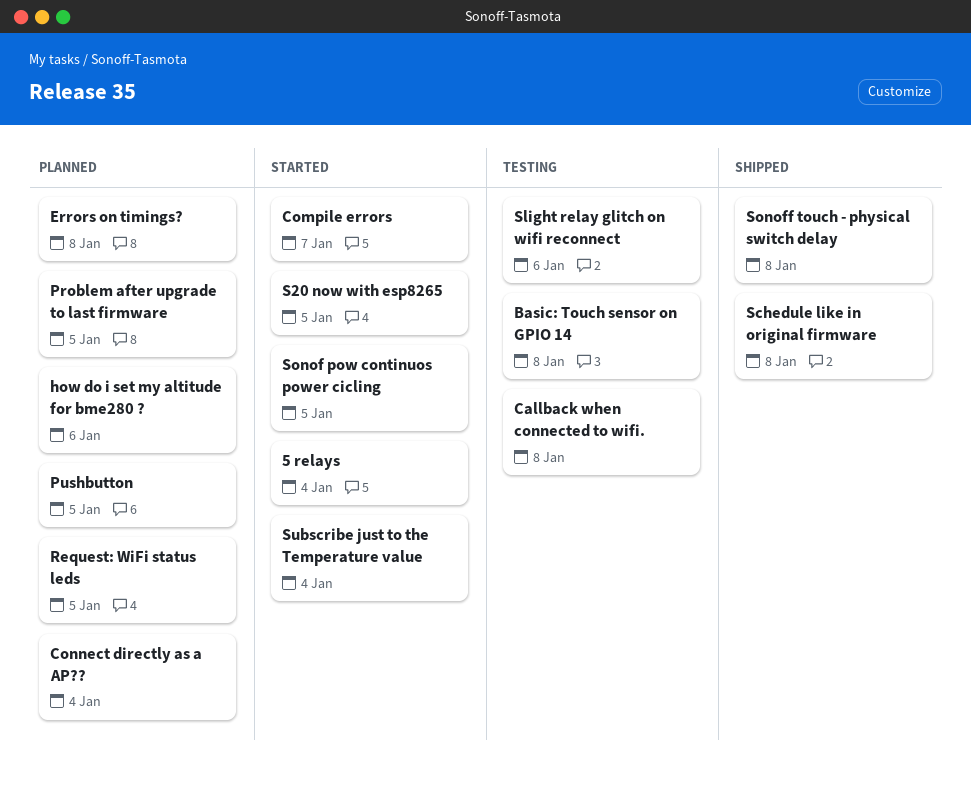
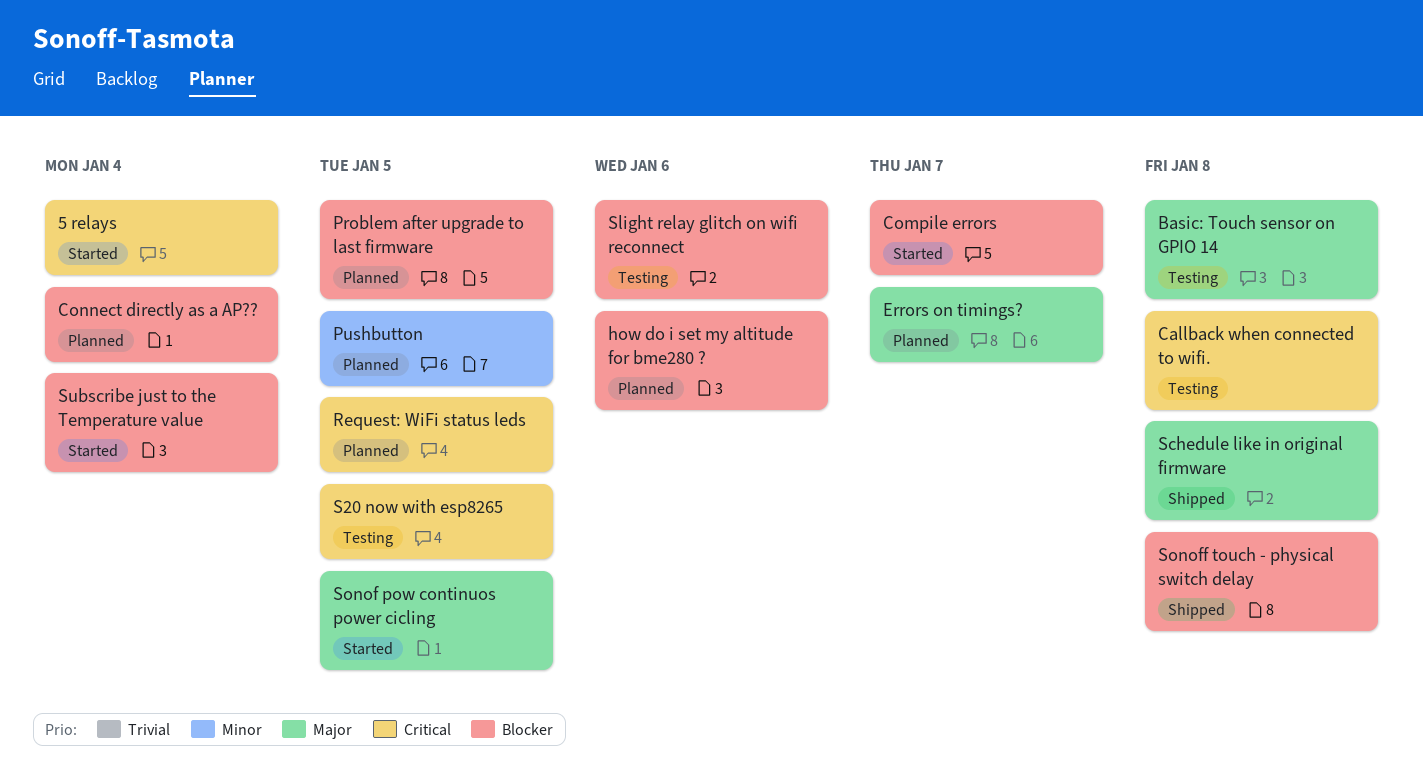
Errors on timings?, due: Jan 8 -> Jan 7
S20 now with esp8265, status: Started -> Testing

